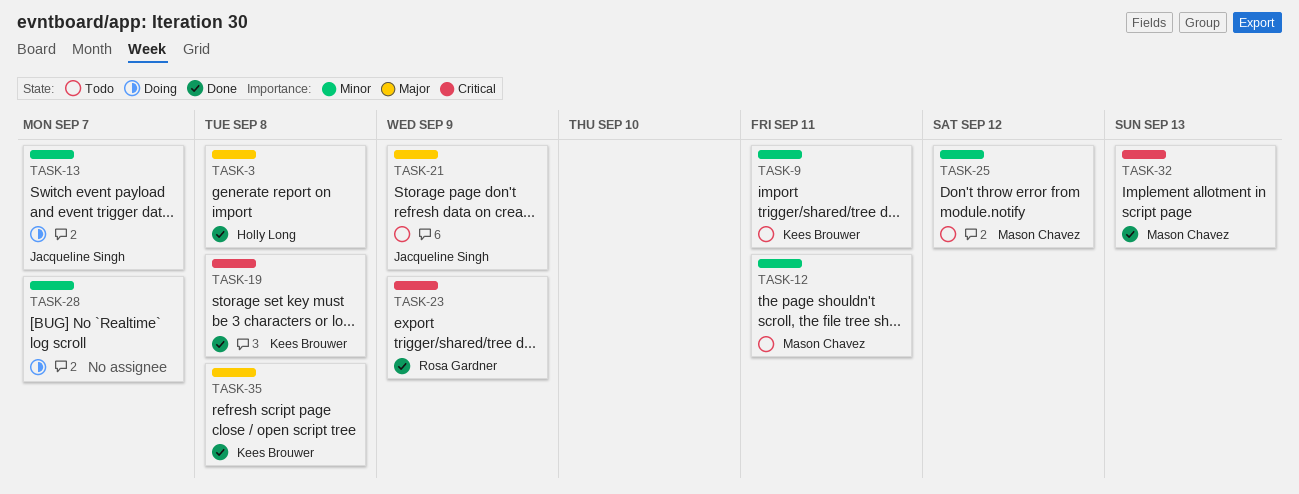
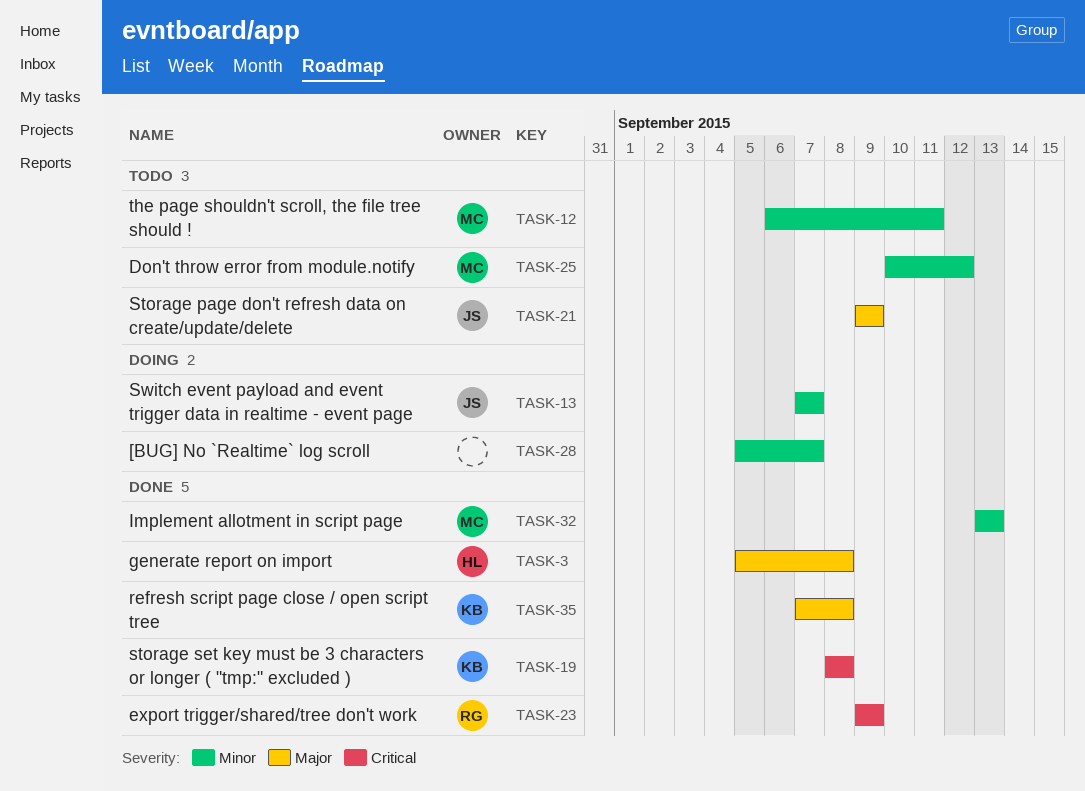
TASK-9: present -> none
TASK-32, priority: Critical -> Minor

